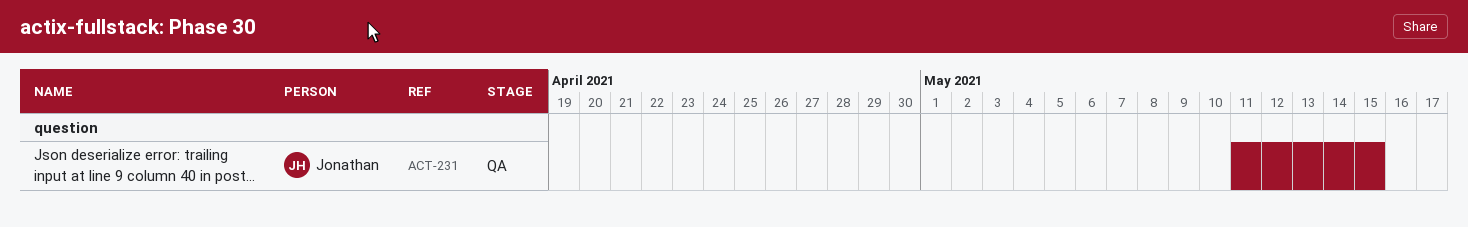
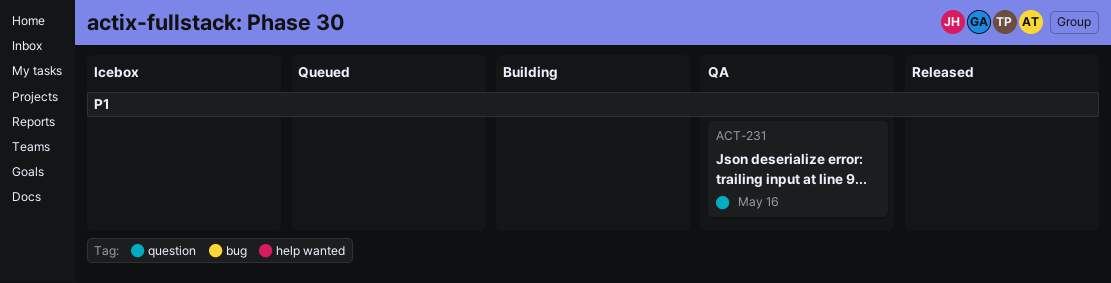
ACT-231, due: May 15 -> May 16

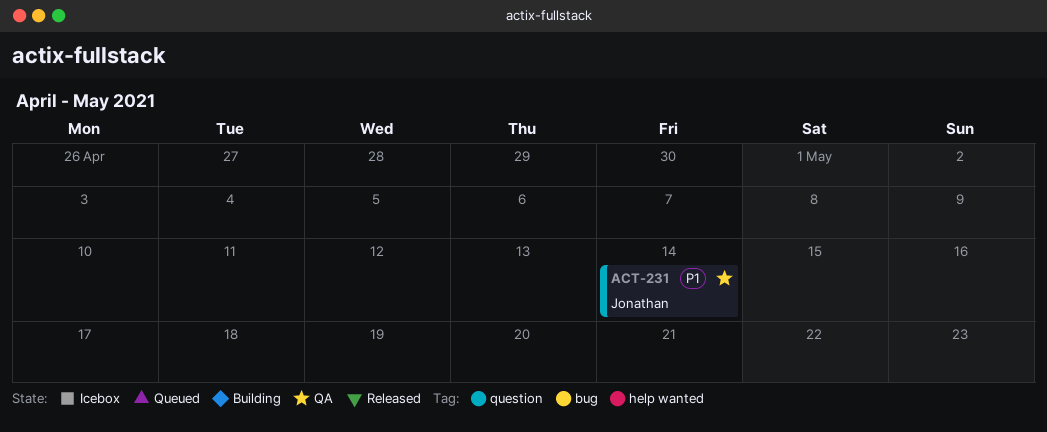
ACT-231, due: May 16 -> May 14

